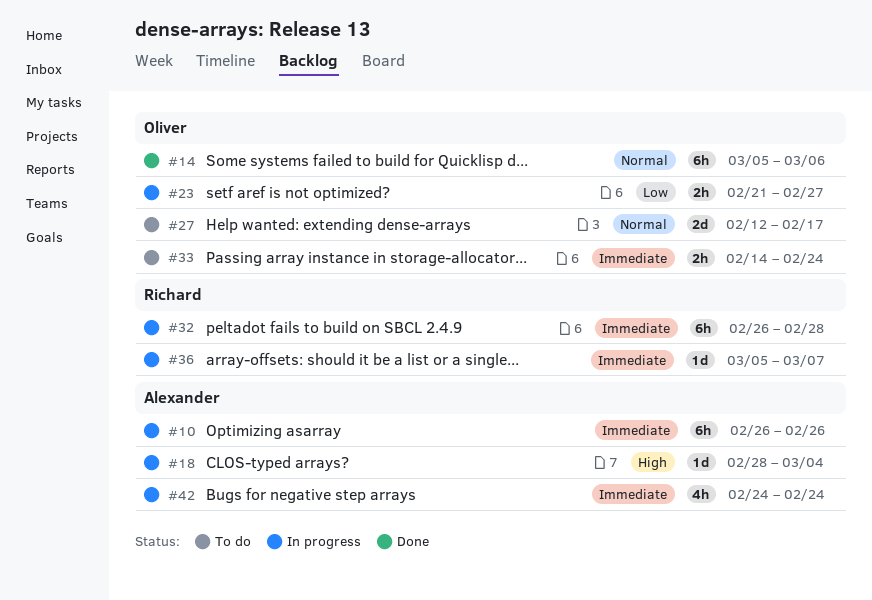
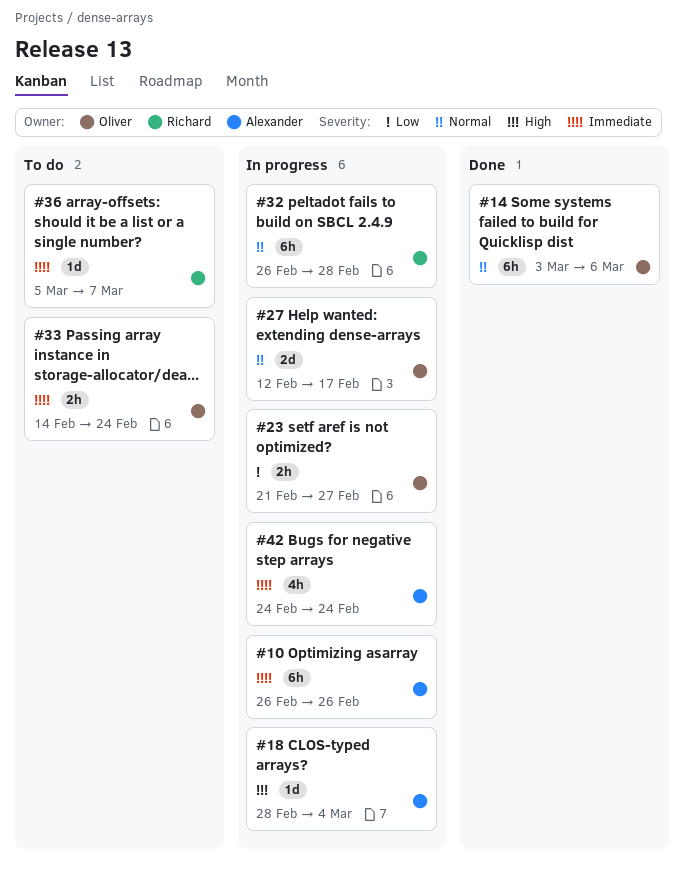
#14, start: Mar 5 -> Mar 3
#27, status: To do -> In progress
#32, priority: Immediate -> Normal
#36, status: In progress -> To do

